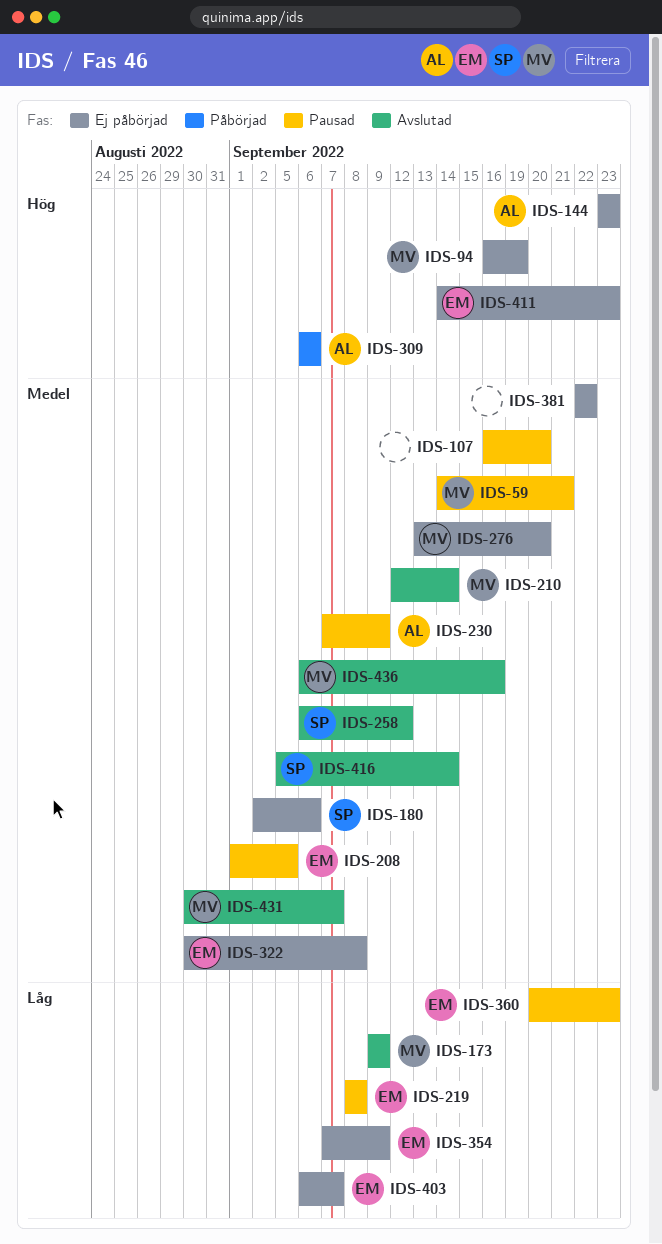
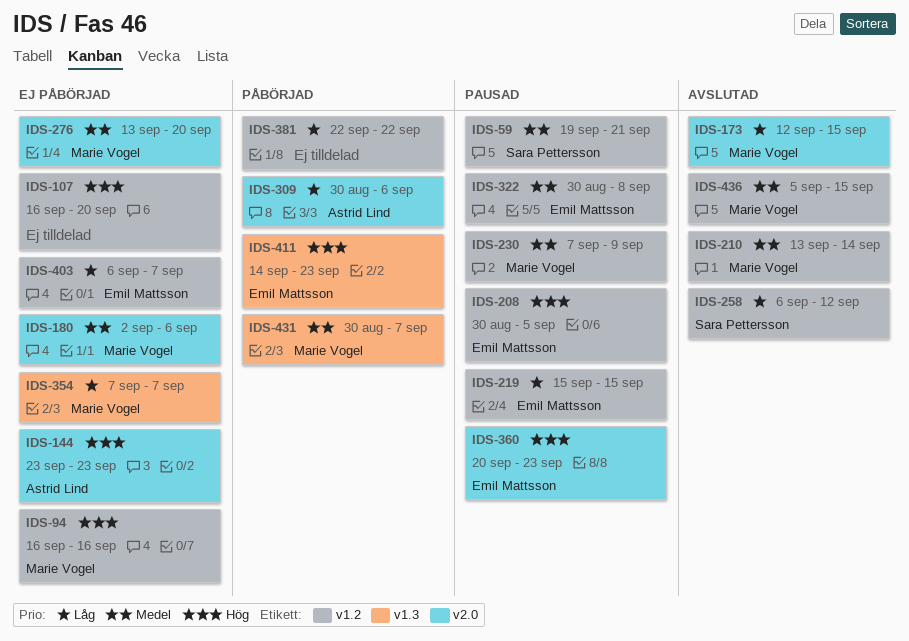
IDS-59, owner: Marie Vogel -> Sara Pettersson
IDS-59, start: Sep 14 -> Sep 19
IDS-94, due: Sep 19 -> Sep 16
IDS-107, status: Pausad -> Ej påbörjad
IDS-107, priority: Medel -> Hög
IDS-173, start: Sep 9 -> Sep 12
IDS-173, due: Sep 9 -> Sep 15
IDS-180, owner: Sara Pettersson -> Marie Vogel
IDS-208, priority: Medel -> Hög
IDS-208, start: Sep 1 -> Aug 30
IDS-210, start: Sep 12 -> Sep 13
IDS-219, start: Sep 8 -> Sep 15
IDS-219, due: Sep 8 -> Sep 15
IDS-230, owner: Astrid Lind -> Marie Vogel
IDS-258, priority: Medel -> Låg
IDS-309, priority: Hög -> Låg
IDS-309, start: Sep 6 -> Aug 30
IDS-322, status: Ej påbörjad -> Pausad
IDS-354, owner: Emil Mattsson -> Marie Vogel
IDS-354, due: Sep 9 -> Sep 7
IDS-360, priority: Låg -> Hög
IDS-381, status: Ej påbörjad -> Påbörjad
IDS-381, priority: Medel -> Låg
IDS-411, status: Ej påbörjad -> Påbörjad
IDS-416: present -> none
IDS-431, status: Avslutad -> Påbörjad
IDS-436, start: Sep 6 -> Sep 5
IDS-436, due: Sep 16 -> Sep 15

